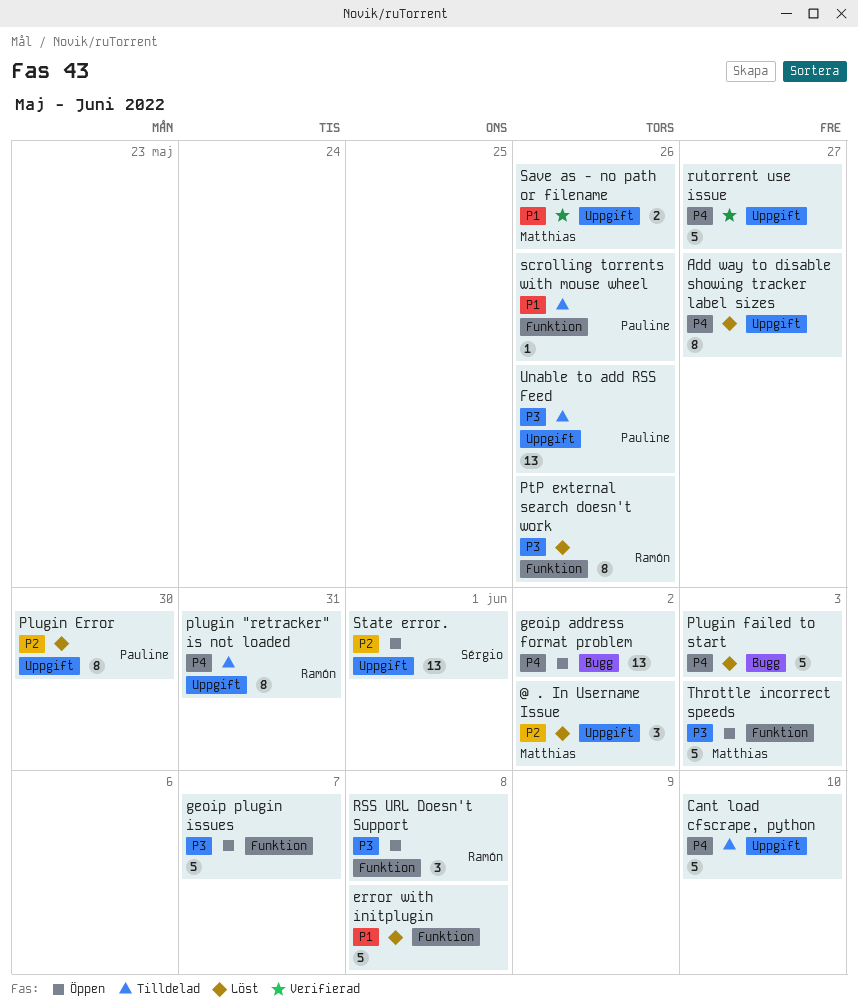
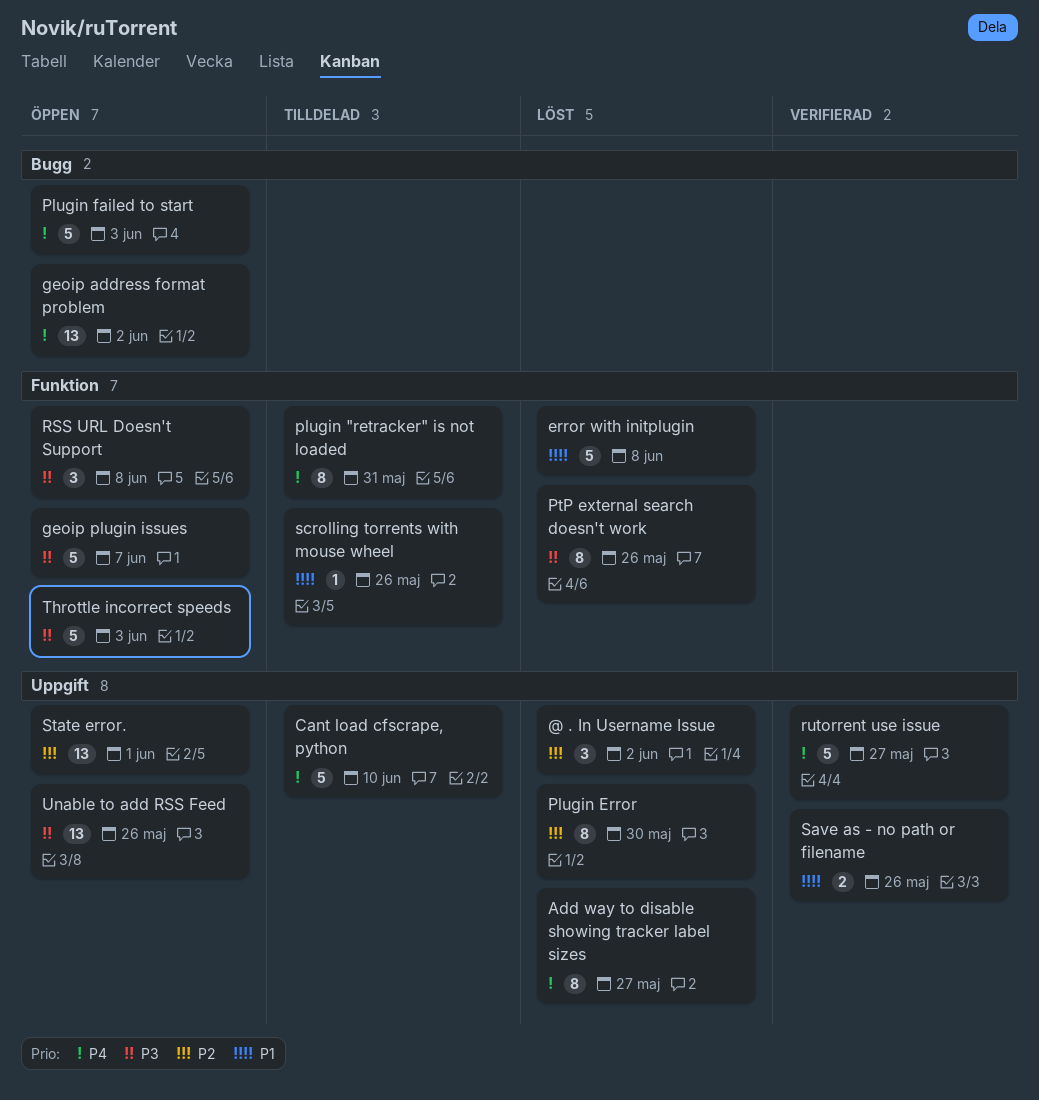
plugin "retracker" is not loaded, label: Uppgift -> Funktion
Plugin failed to start, status: Löst -> Öppen
Unable to add RSS Feed, status: Tilldelad -> Öppen

